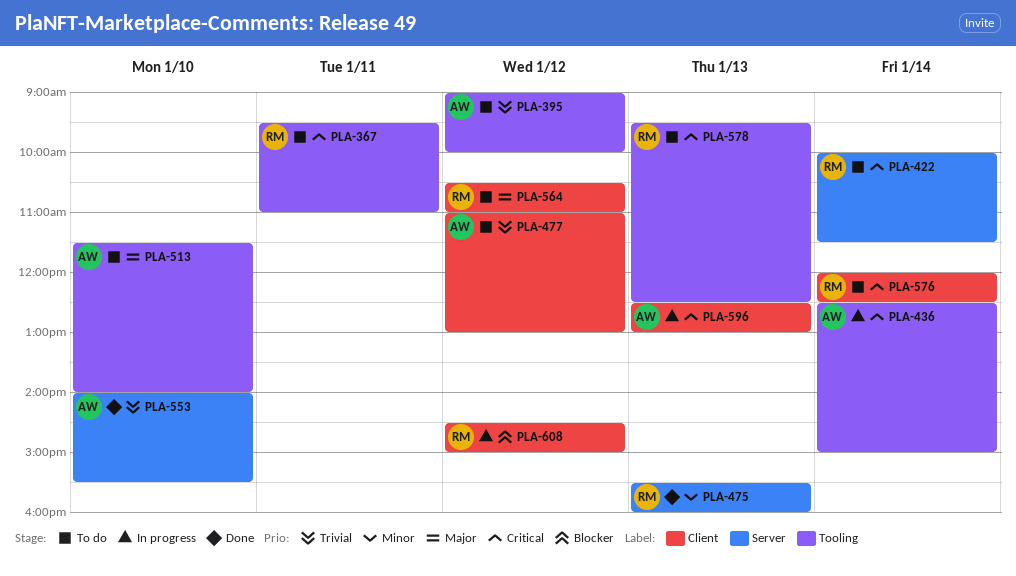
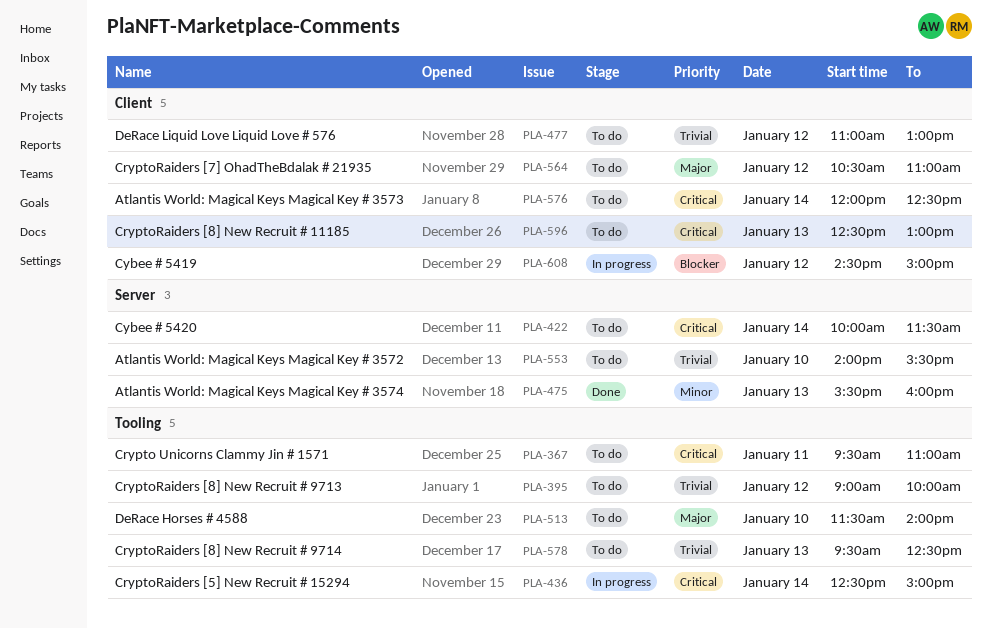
PLA-553, status: Done -> To do
PLA-578, priority: Critical -> Trivial
PLA-596, status: In progress -> To do

